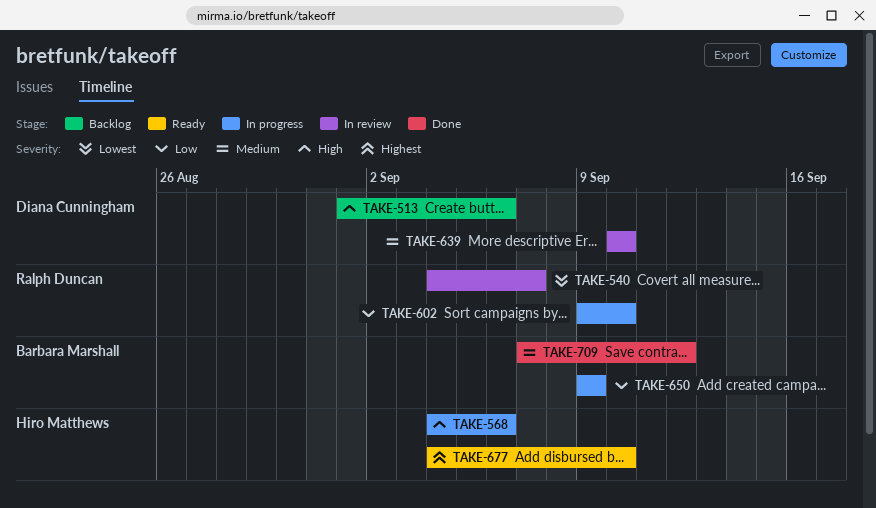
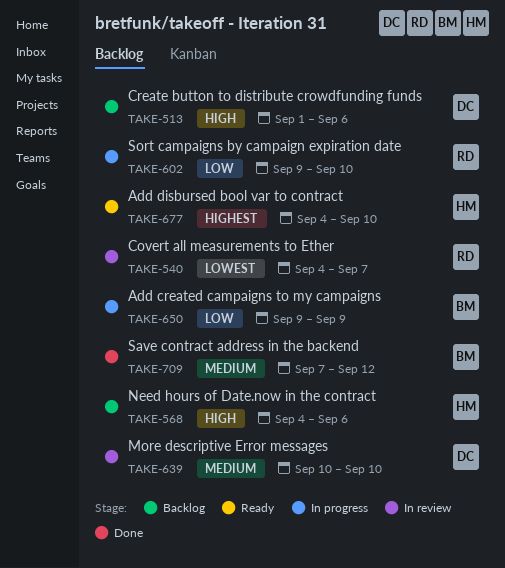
TAKE-568, status: In progress -> Backlog

